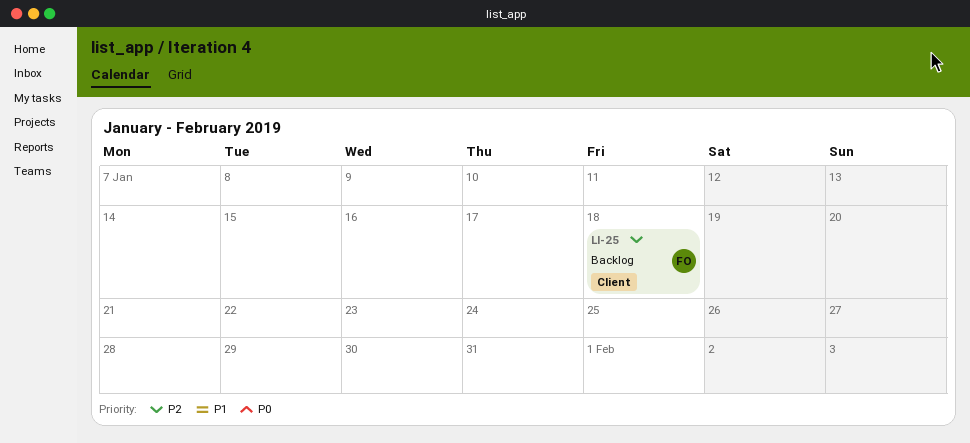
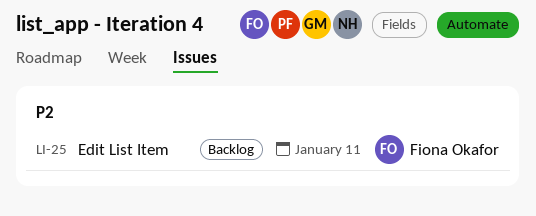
LI-25, due: Jan 18 -> Jan 11

